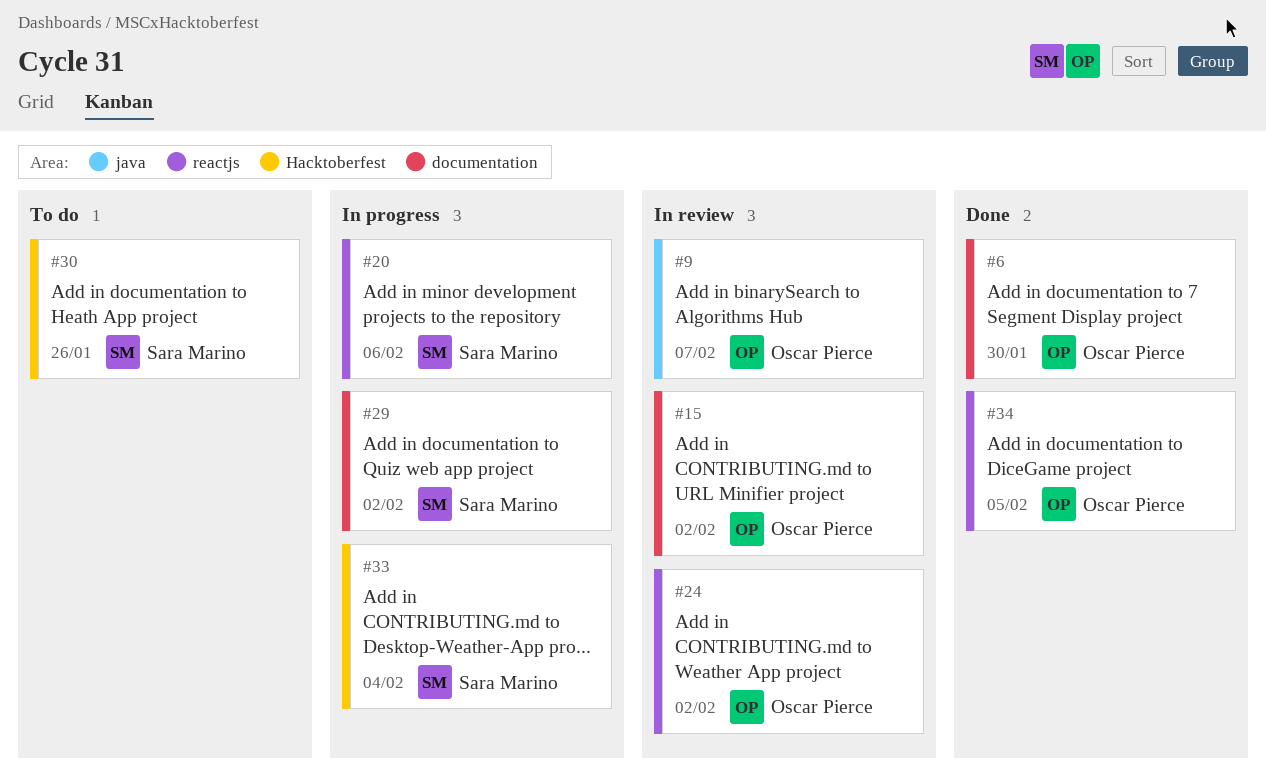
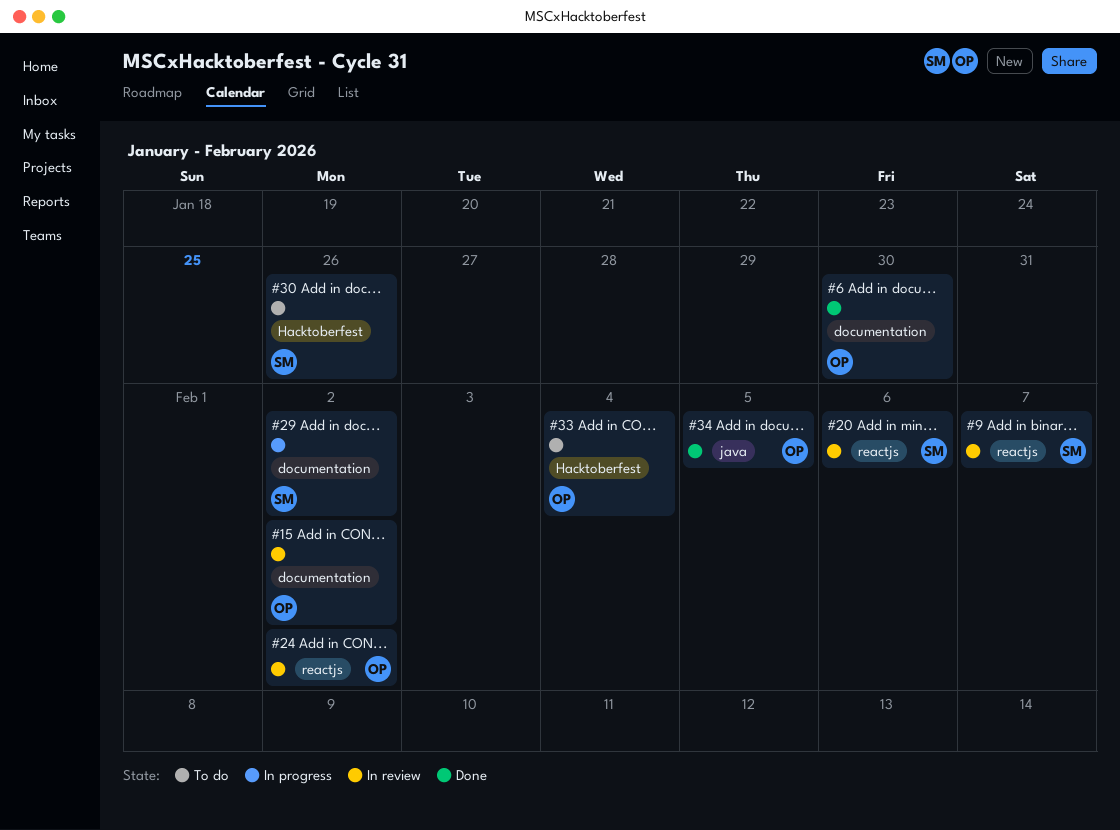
#9, owner: Oscar Pierce -> Sara Marino
#9, label: java -> reactjs
#20, status: In progress -> In review
#33, status: In progress -> To do
#33, owner: Sara Marino -> Oscar Pierce
#34, label: reactjs -> java

